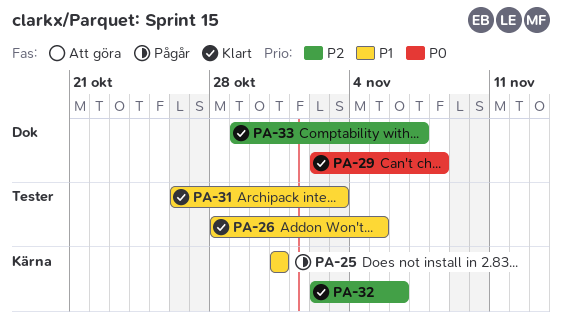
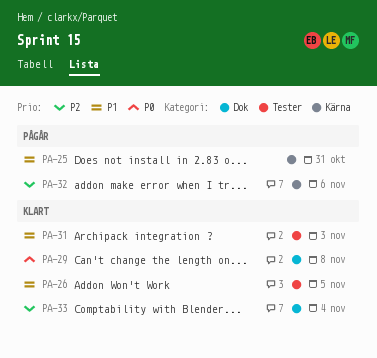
PA-32, status: Klart -> Pågår
PA-33, due: Nov 7 -> Nov 4

